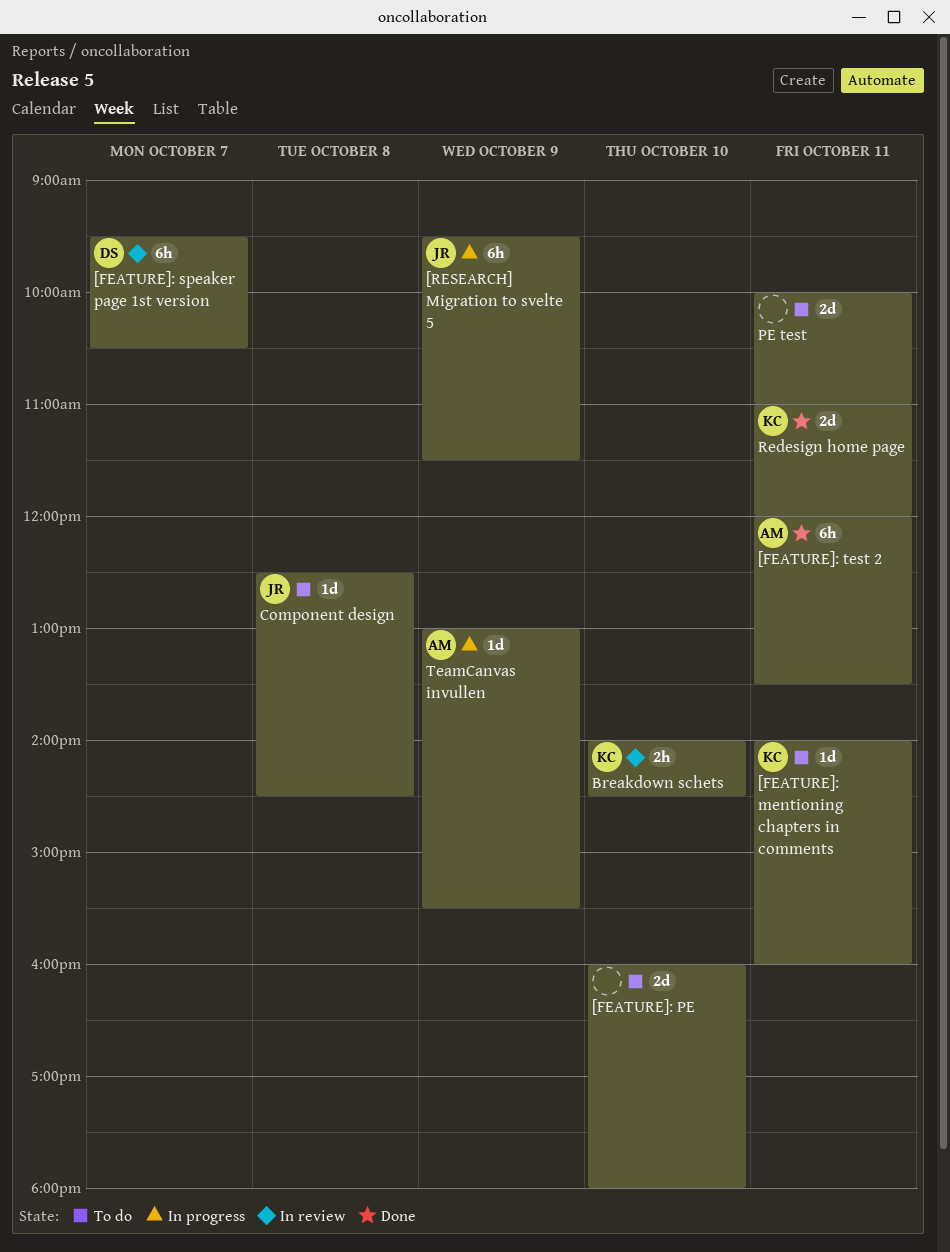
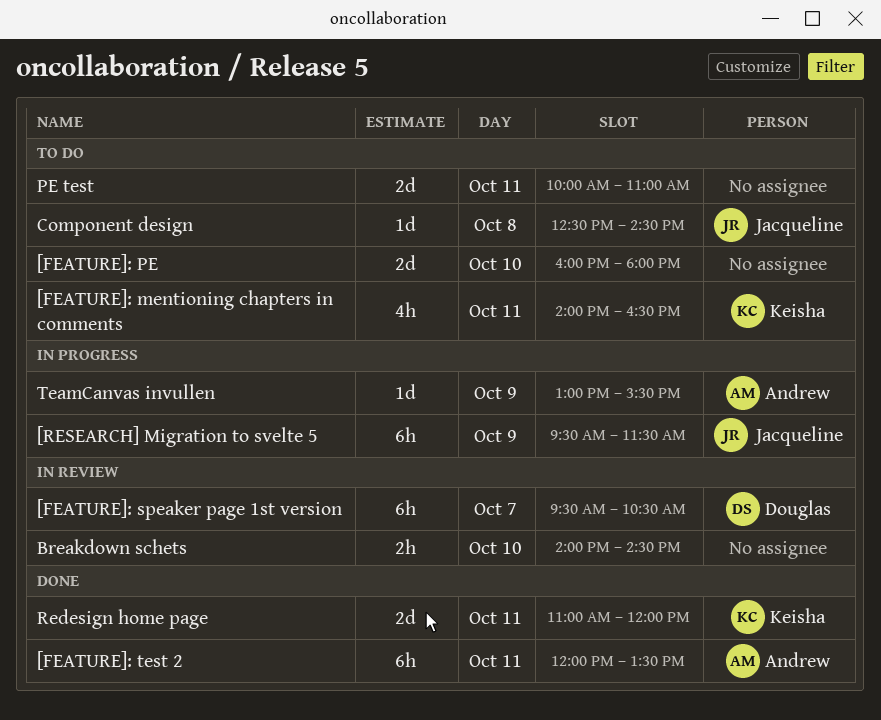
[FEATURE]: mentioning chapters in comments, estimate: 1d -> 4h
[FEATURE]: mentioning chapters in comments, ends: 16:00 -> 16:30
Breakdown schets, owner: Keisha -> none

